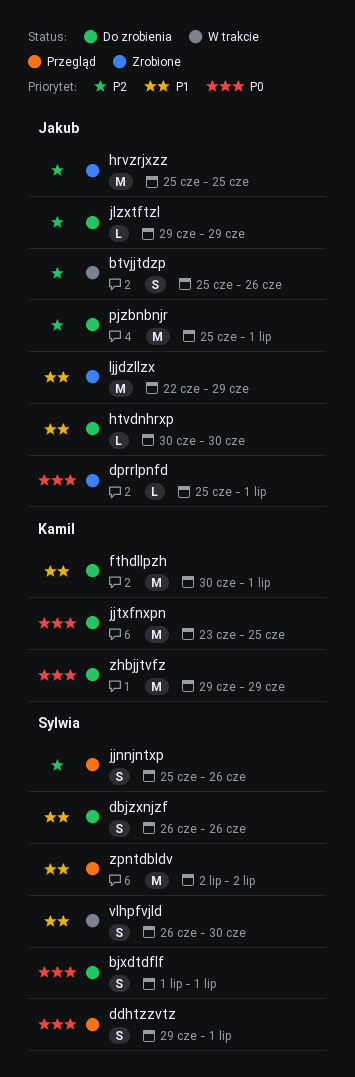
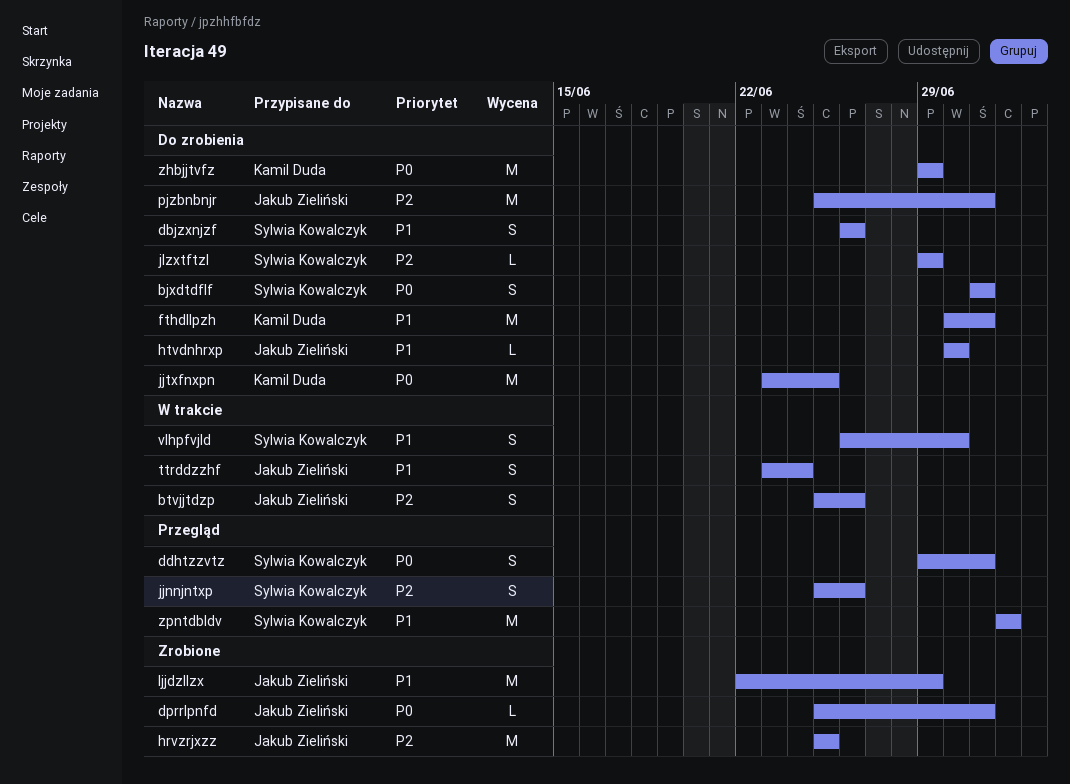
jlzxtftzl, owner: Jakub Zieliński -> Sylwia Kowalczyk
ttrddzzhf: none -> present

